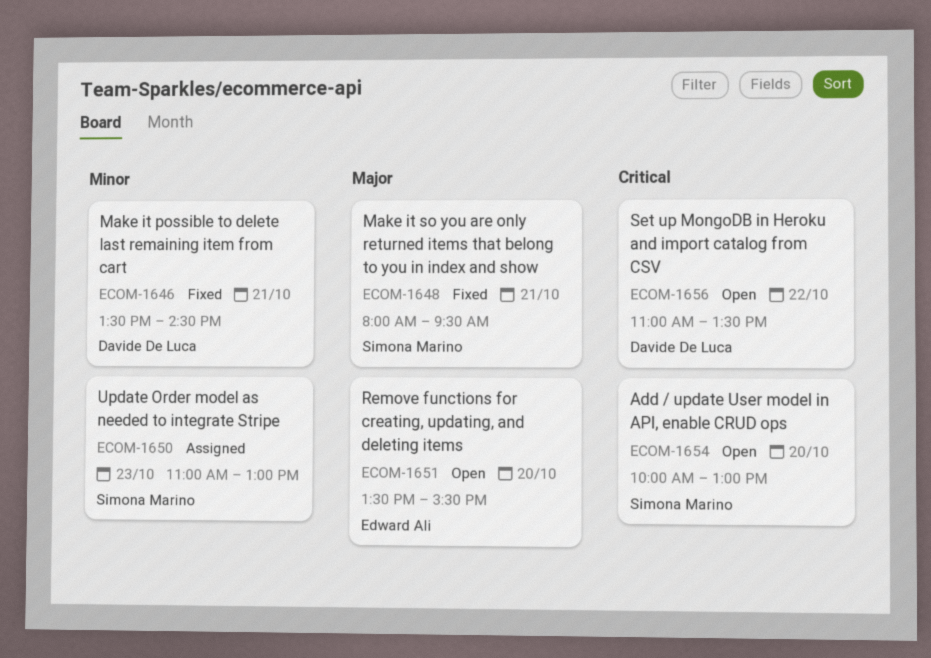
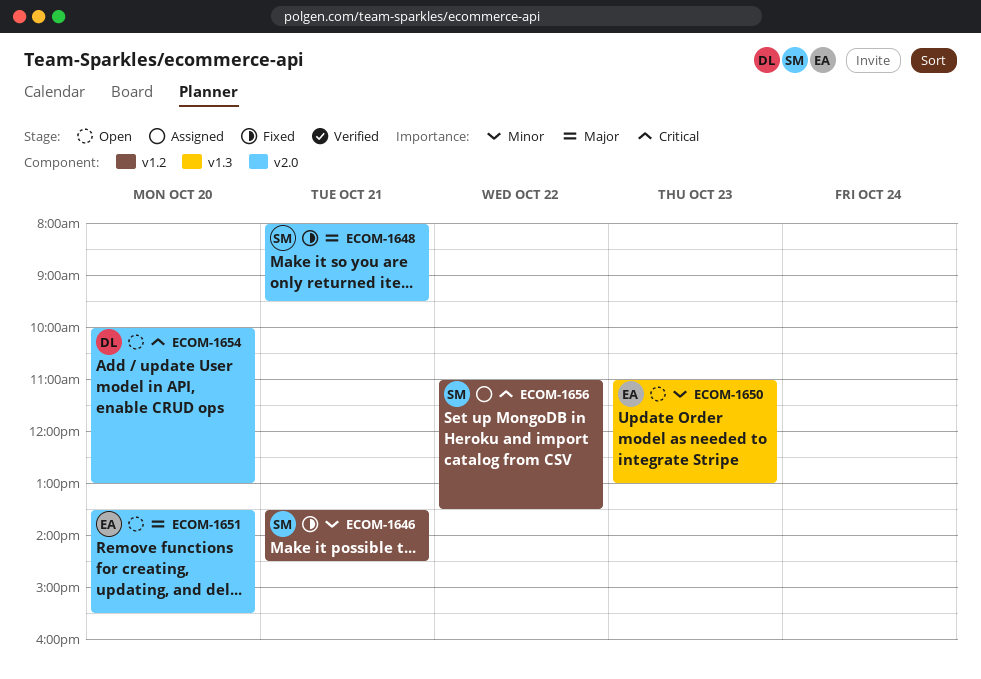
ECOM-1646, owner: Davide De Luca -> Simona Marino
ECOM-1650, status: Assigned -> Open
ECOM-1650, owner: Simona Marino -> Edward Ali
ECOM-1654, owner: Simona Marino -> Davide De Luca
ECOM-1656, status: Open -> Assigned
ECOM-1656, owner: Davide De Luca -> Simona Marino

